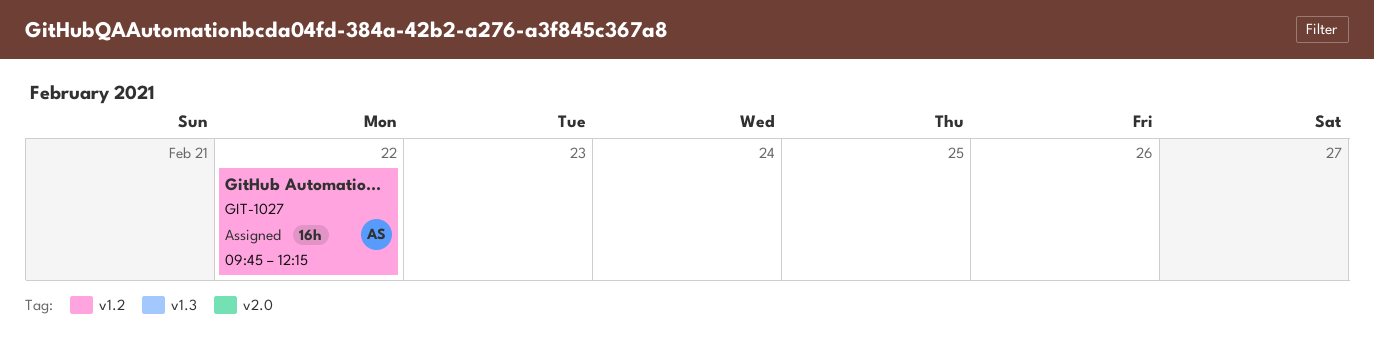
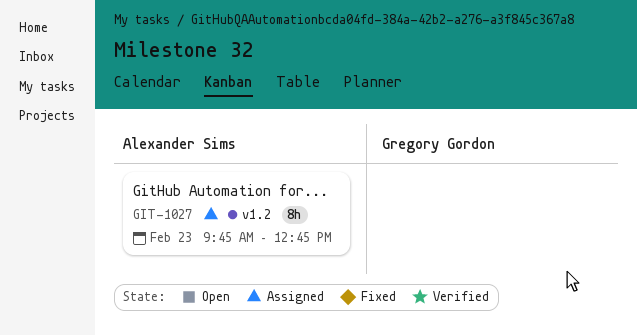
GIT-1027, estimate: 16h -> 8h
GIT-1027, day: Feb 22 -> Feb 23
GIT-1027, ends: 12:15 -> 12:45

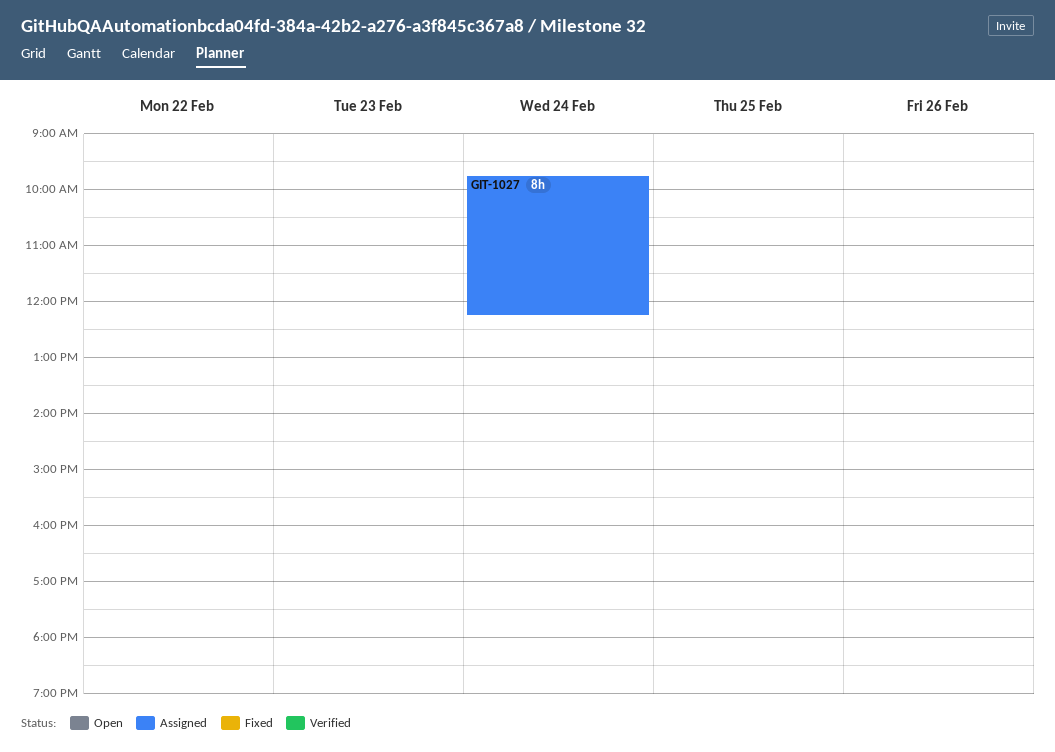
GIT-1027, day: Feb 23 -> Feb 24
GIT-1027, ends: 12:45 -> 12:15

